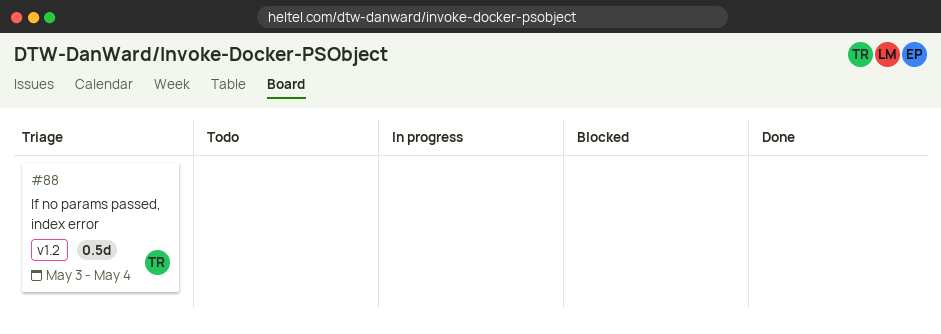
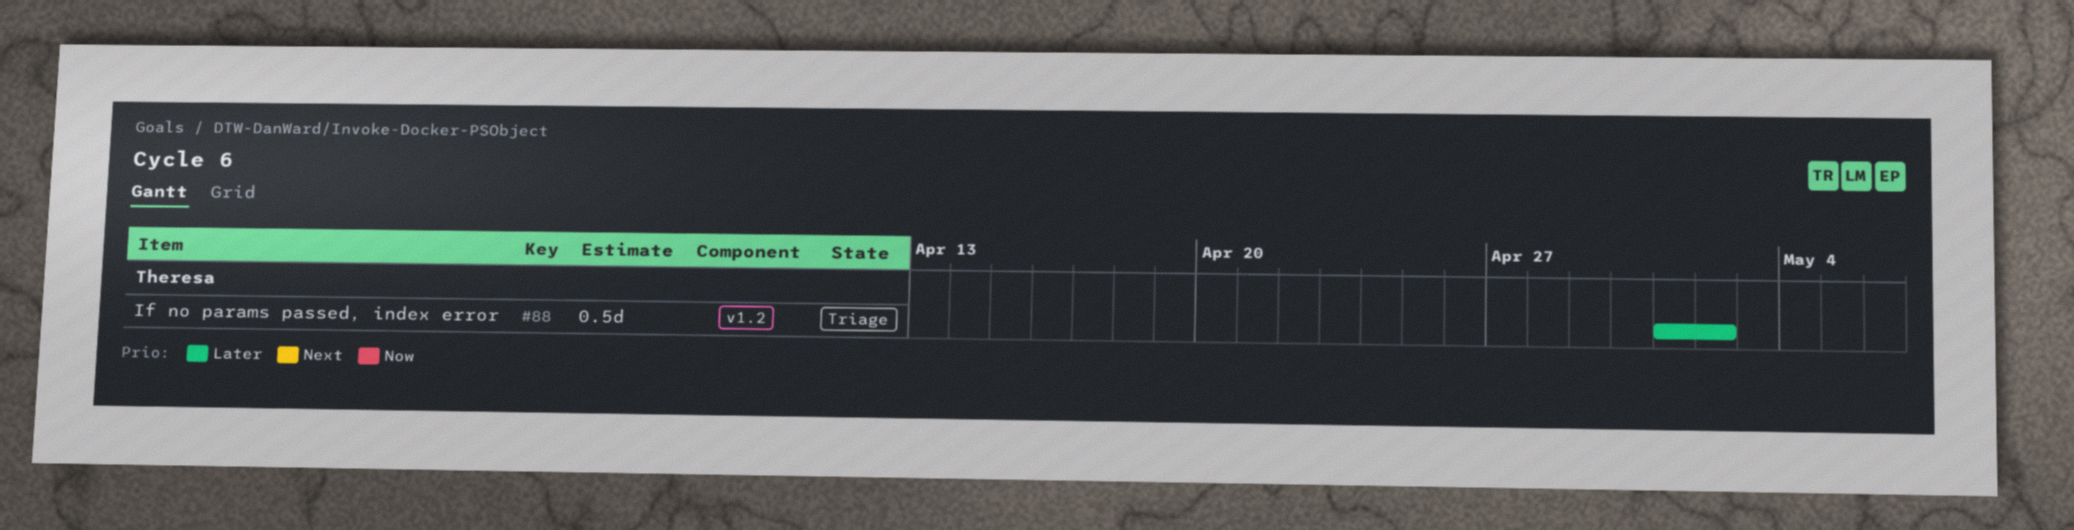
#88, start: May 3 -> May 1
#88, due: May 4 -> May 2

